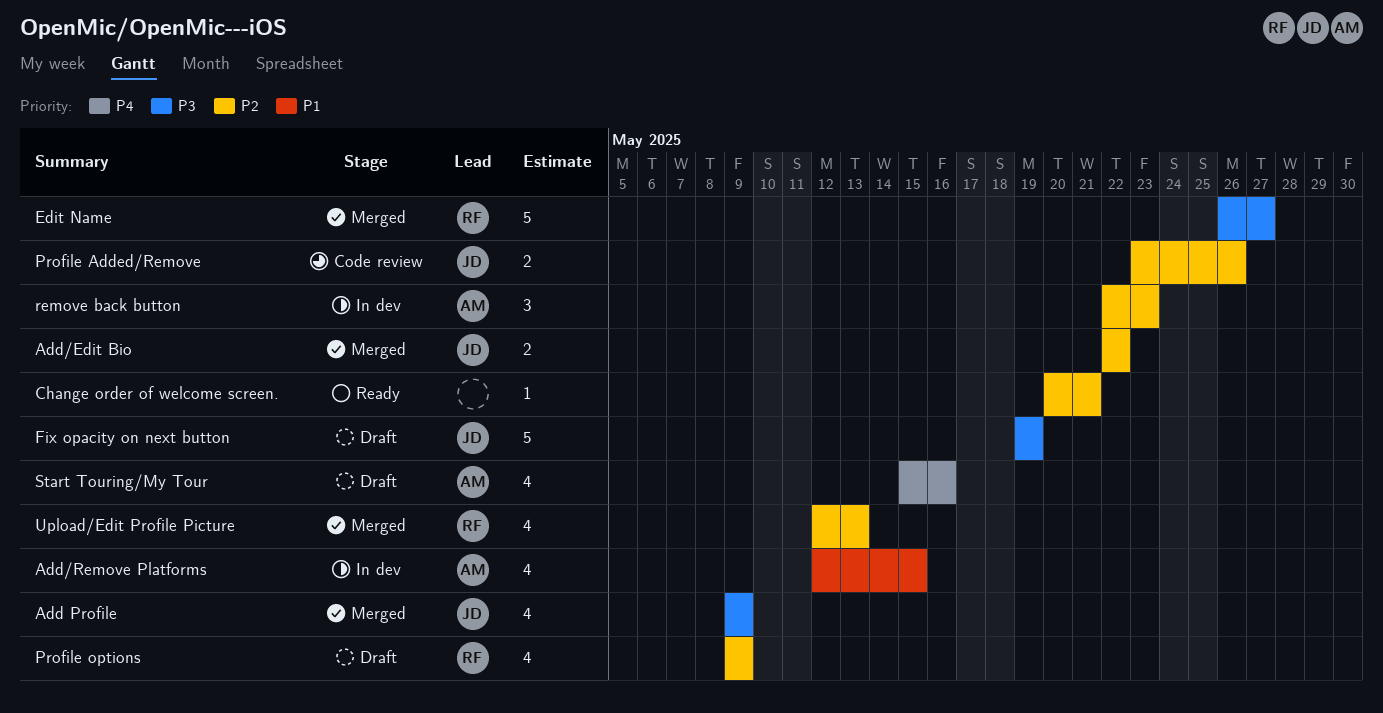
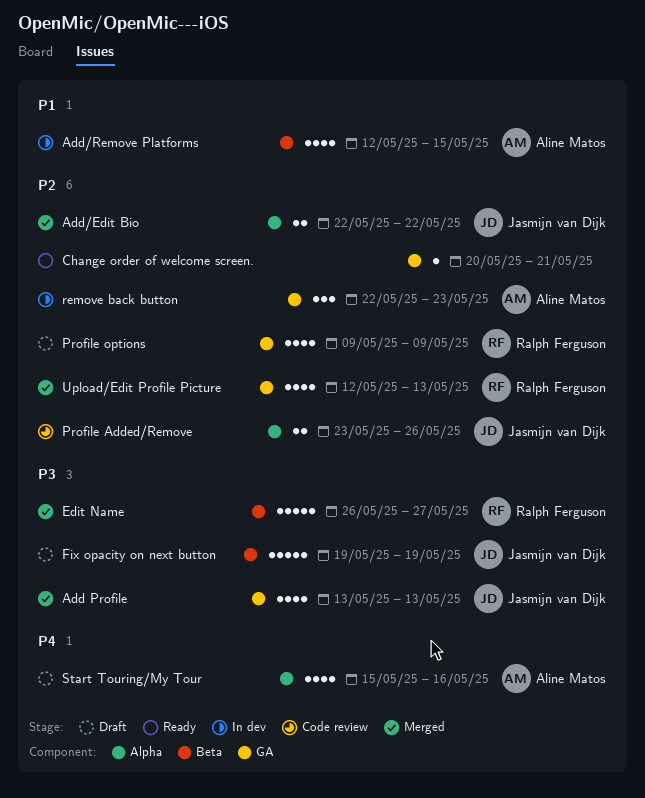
Add Profile, start: May 9 -> May 13
Add Profile, due: May 9 -> May 13

